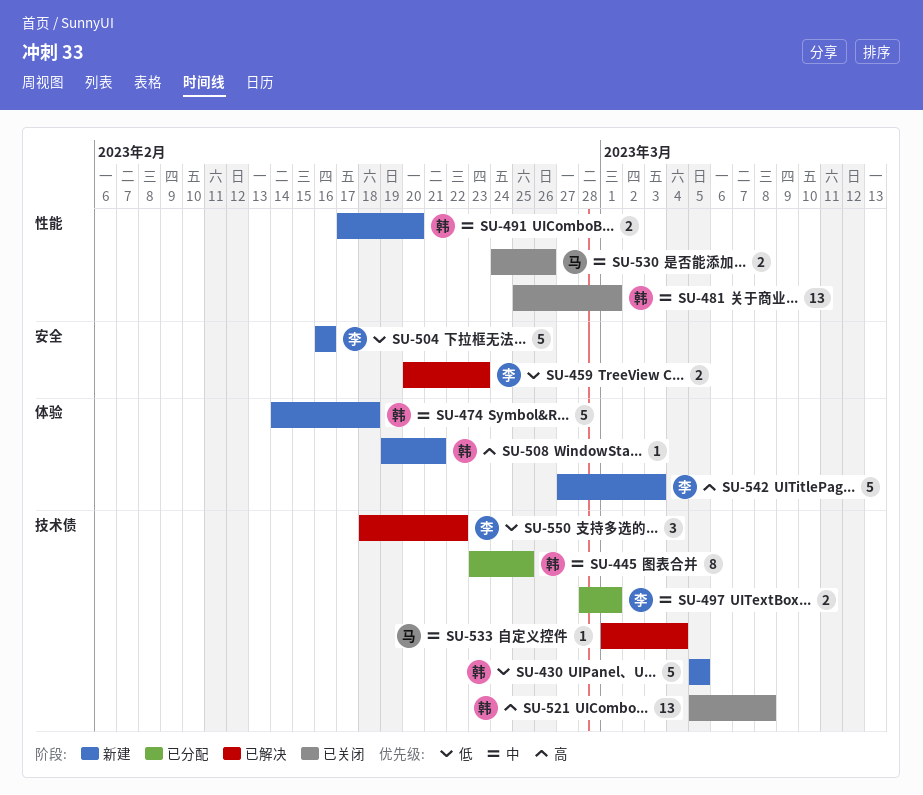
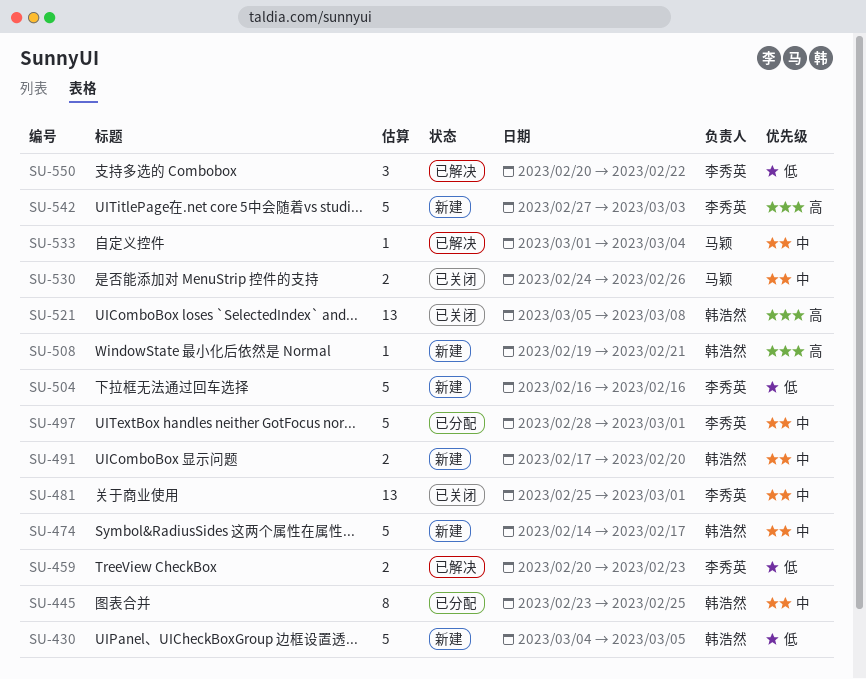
SU-430, start: Mar 5 -> Mar 4
SU-474, due: Feb 18 -> Feb 17
SU-481, owner: 韩浩然 -> 李秀英
SU-497, estimate: 2 -> 5
SU-550, start: Feb 18 -> Feb 20

